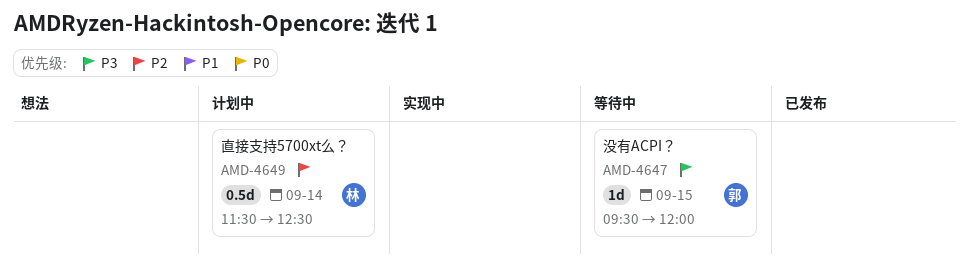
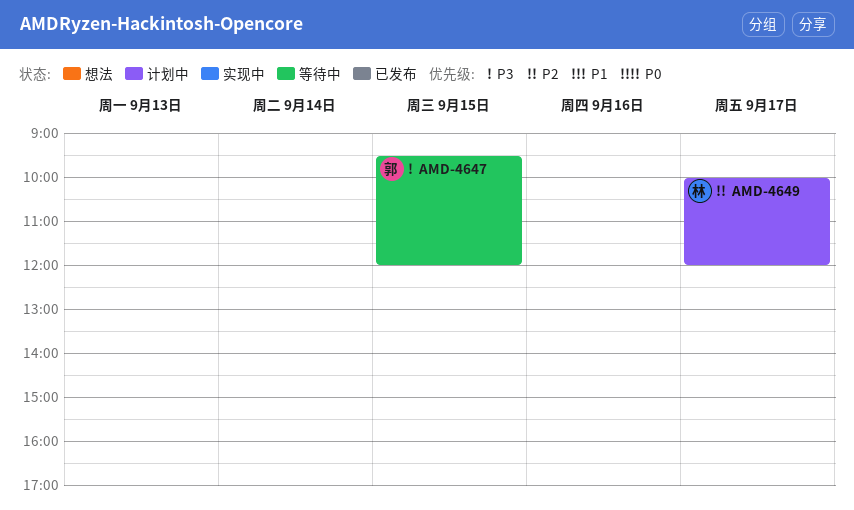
AMD-4649, day: Sep 14 -> Sep 17
AMD-4649, begins: 11:30 -> 10:00
AMD-4649, ends: 12:30 -> 12:00

